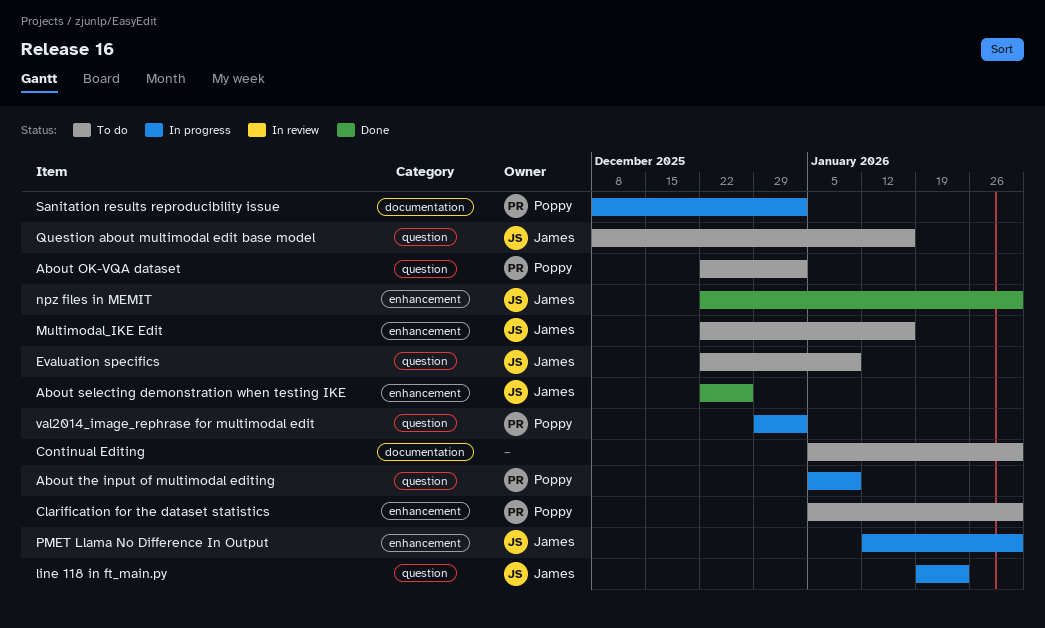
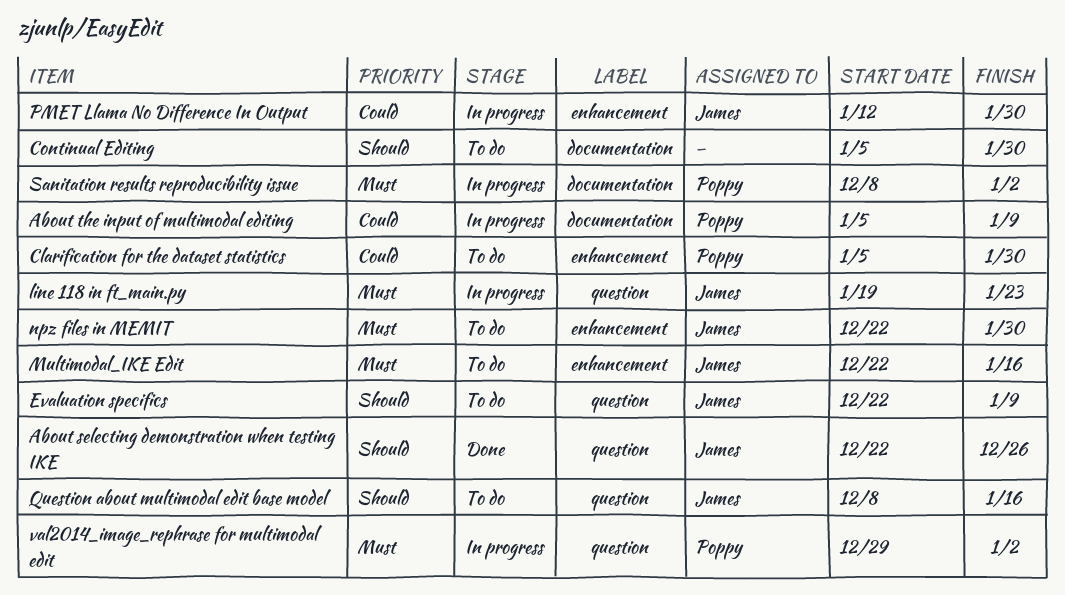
About OK-VQA dataset: present -> none
About selecting demonstration when testing IKE, label: enhancement -> question
About the input of multimodal editing, label: question -> documentation
npz files in MEMIT, status: Done -> To do

